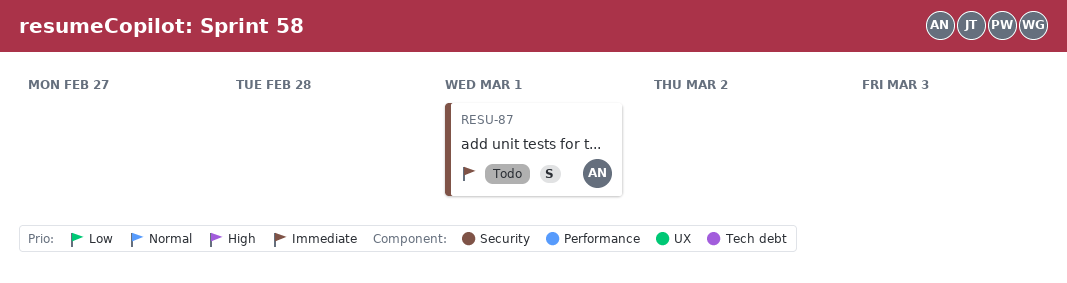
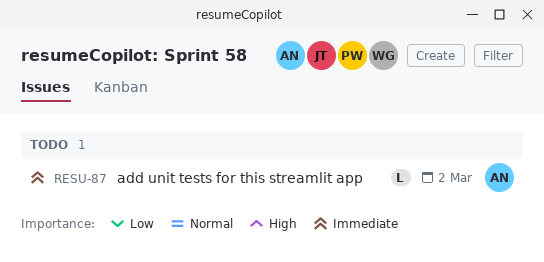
RESU-87, estimate: S -> L
RESU-87, due: Mar 1 -> Mar 2

